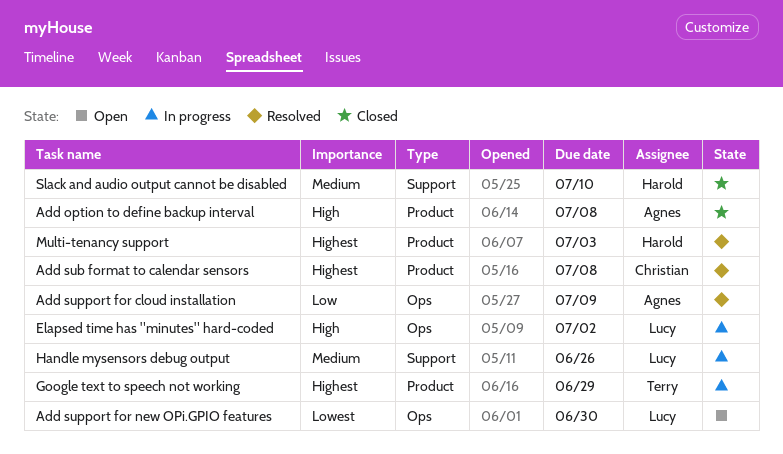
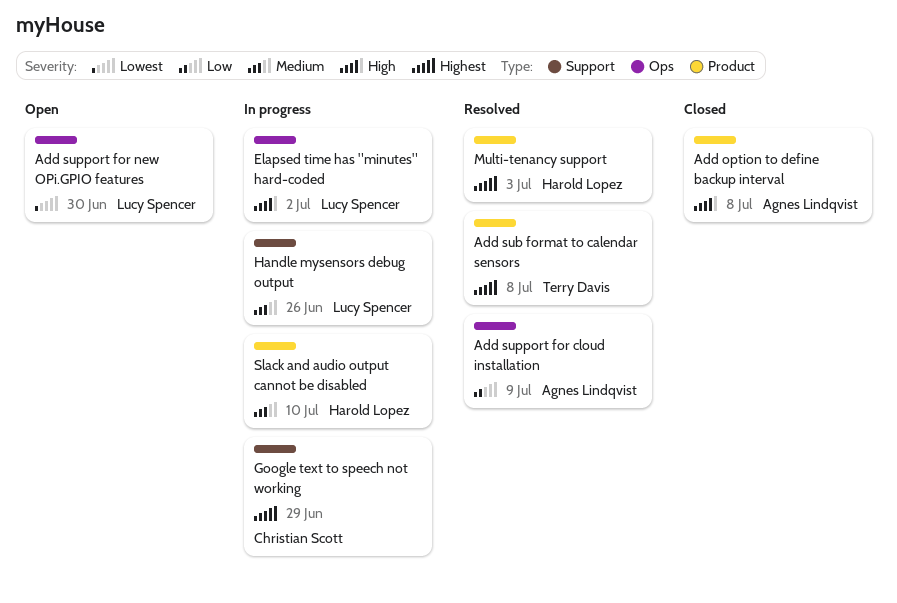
Add sub format to calendar sensors, owner: Christian Scott -> Terry Davis
Google text to speech not working, owner: Terry Davis -> Christian Scott
Google text to speech not working, label: Product -> Support
Slack and audio output cannot be disabled, status: Closed -> In progress
Slack and audio output cannot be disabled, label: Support -> Product

